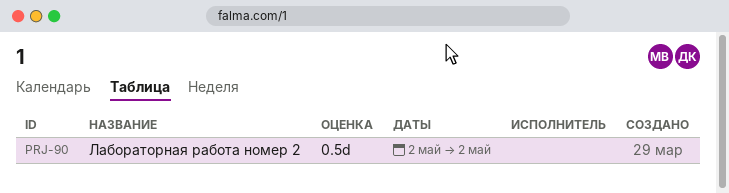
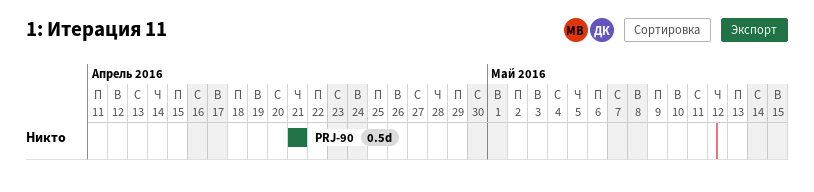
PRJ-90, start: May 2 -> Apr 21
PRJ-90, due: May 2 -> Apr 21

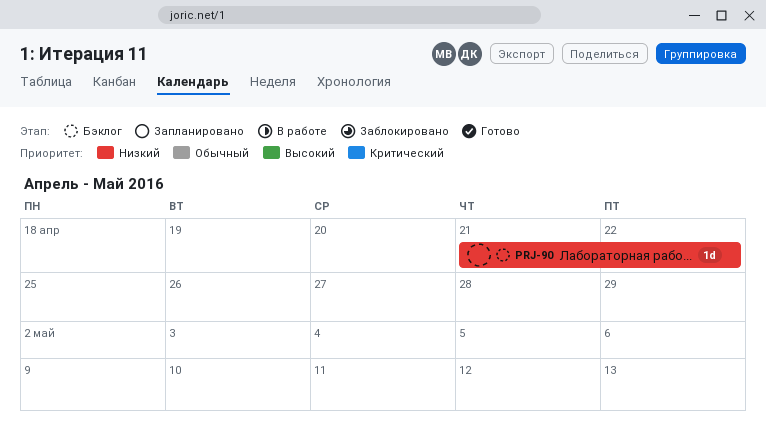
PRJ-90, estimate: 0.5d -> 1d
PRJ-90, due: Apr 21 -> Apr 22

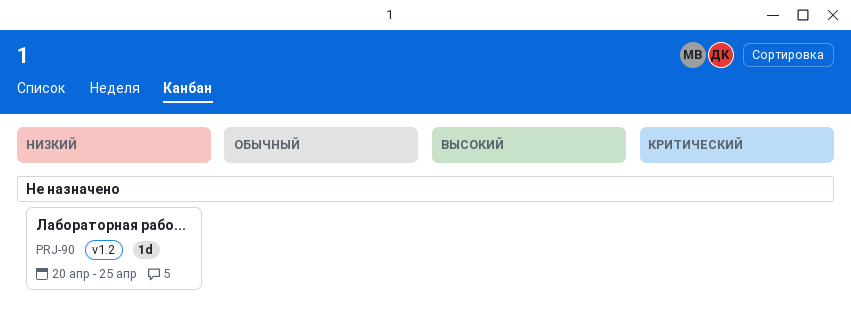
PRJ-90, start: Apr 21 -> Apr 20
PRJ-90, due: Apr 22 -> Apr 25

